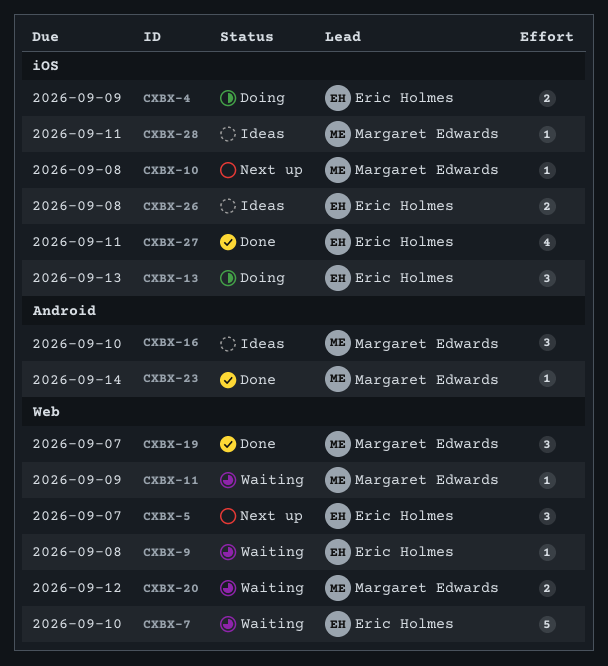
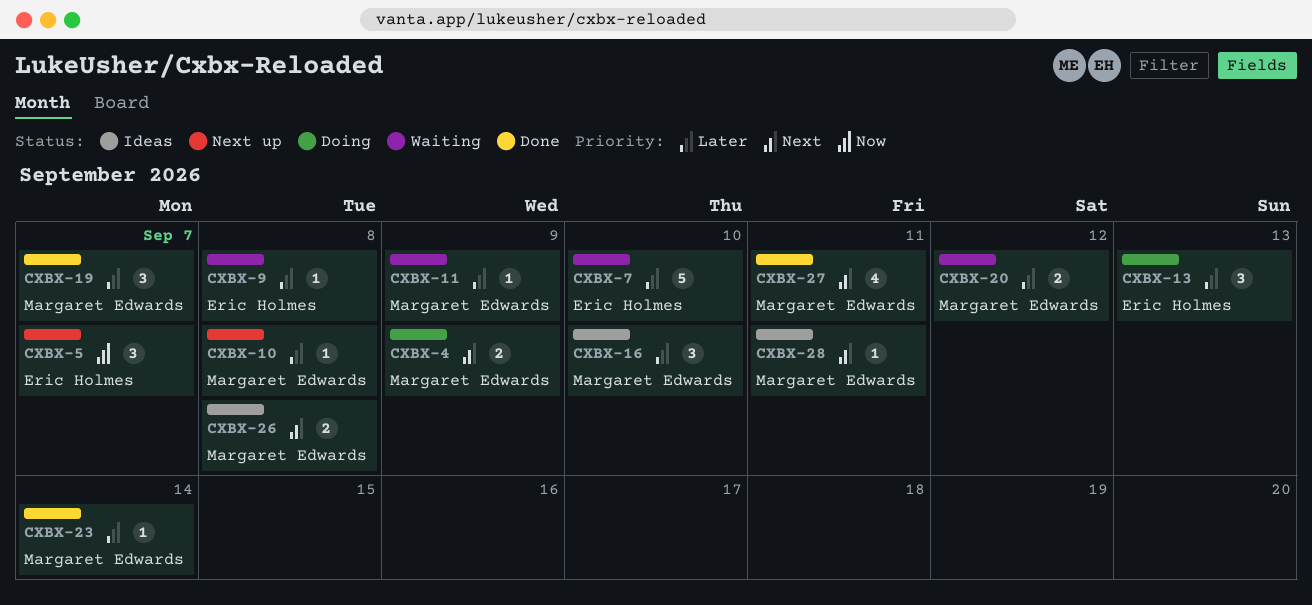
CXBX-4, owner: Eric Holmes -> Margaret Edwards
CXBX-26, owner: Eric Holmes -> Margaret Edwards
CXBX-27, owner: Eric Holmes -> Margaret Edwards

